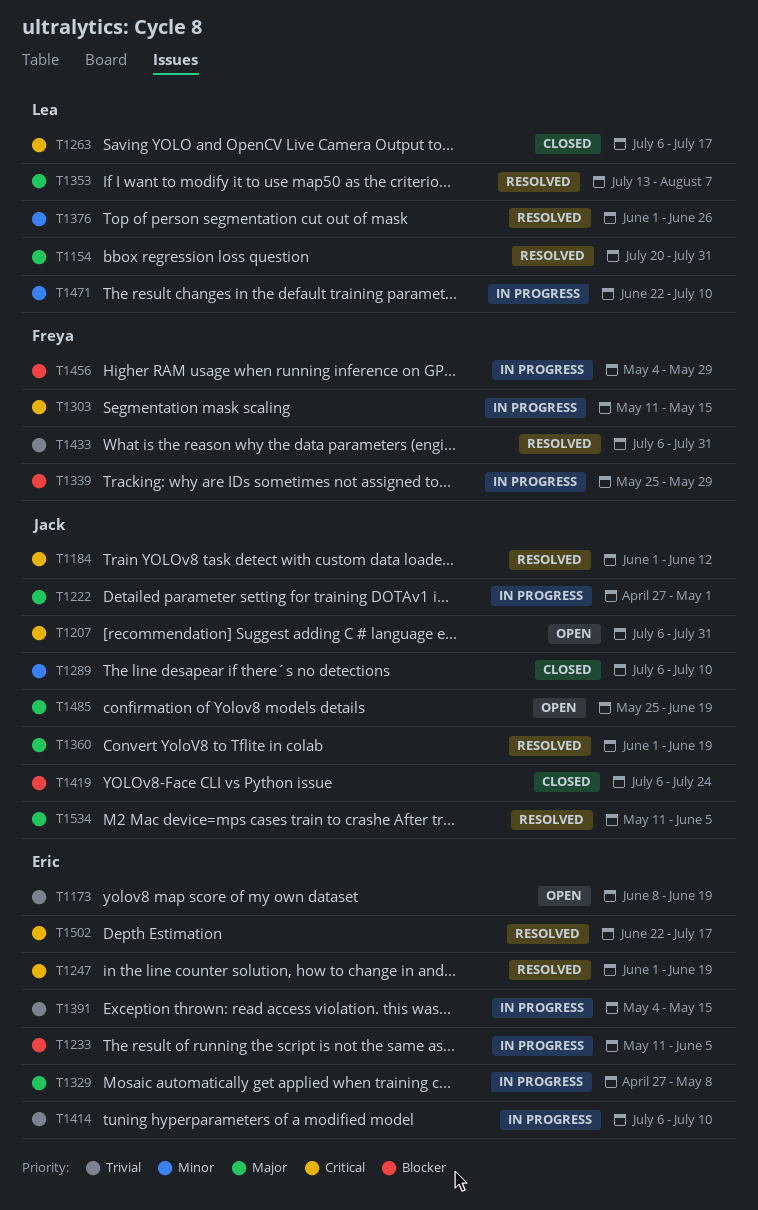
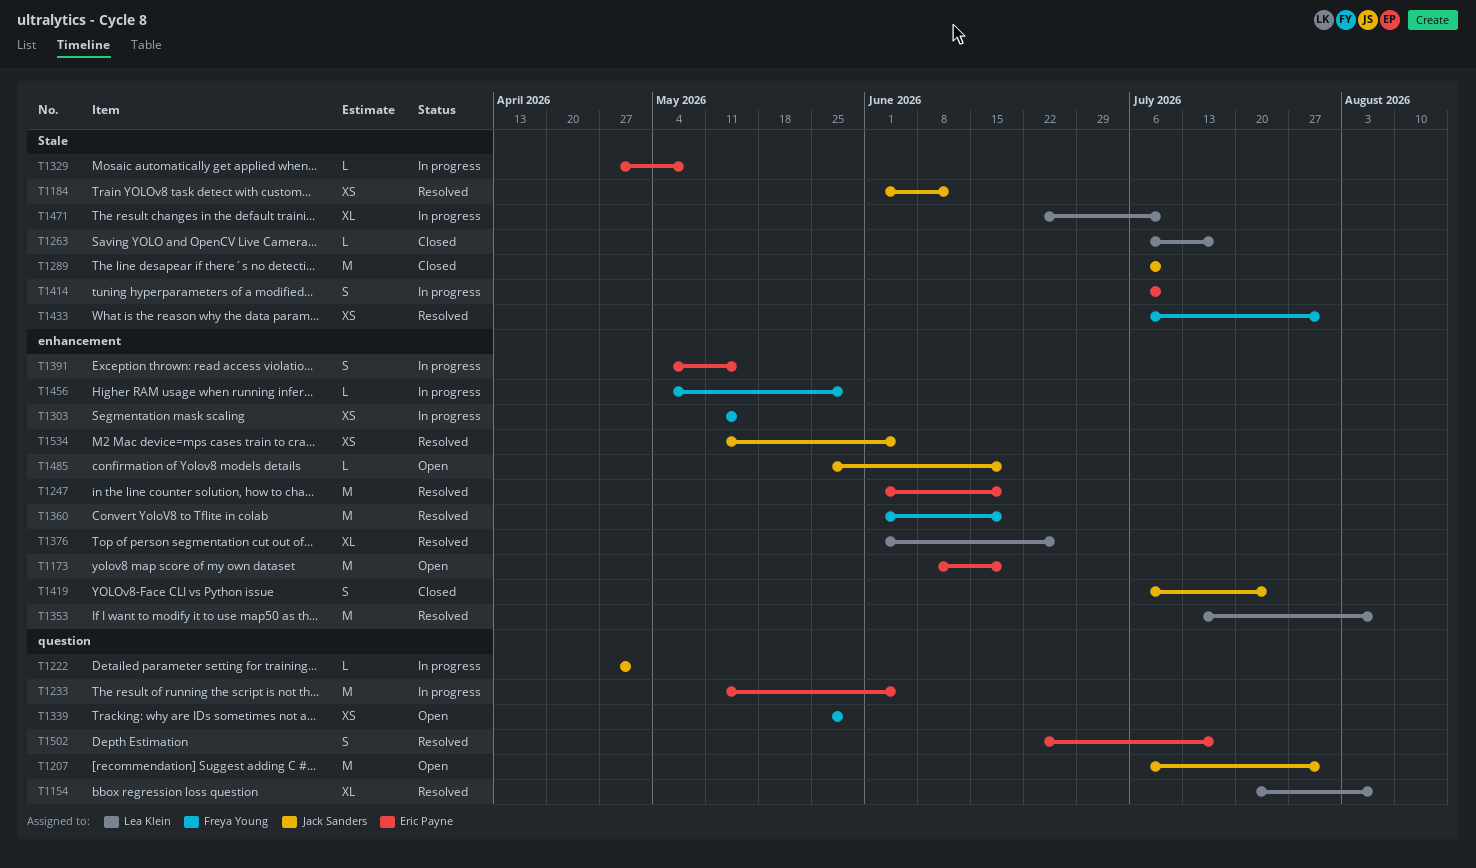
T1154, due: Jul 31 -> Aug 7
T1339, status: In progress -> Open
T1360, owner: Jack Sanders -> Freya Young

